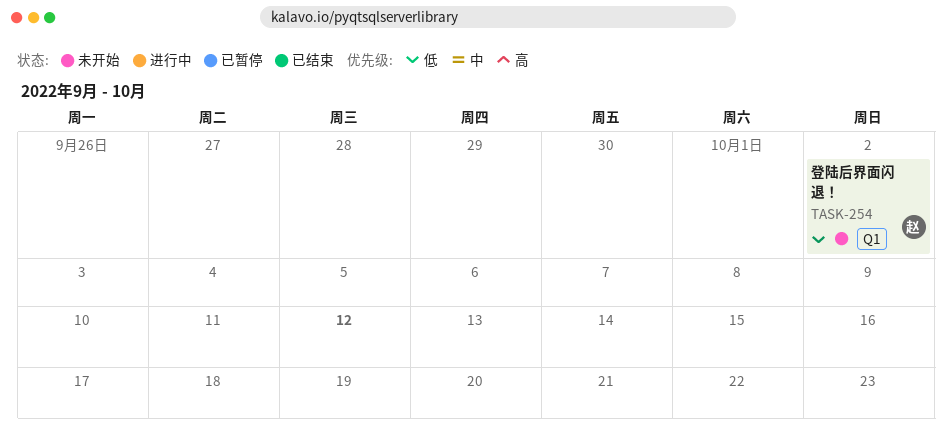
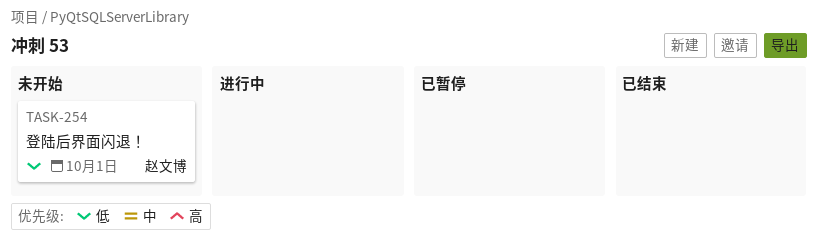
TASK-254, due: Oct 2 -> Oct 1

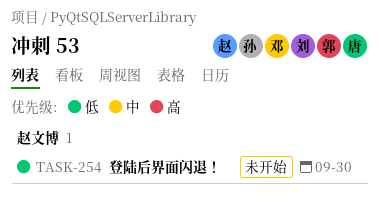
TASK-254, due: Oct 1 -> Sep 30

